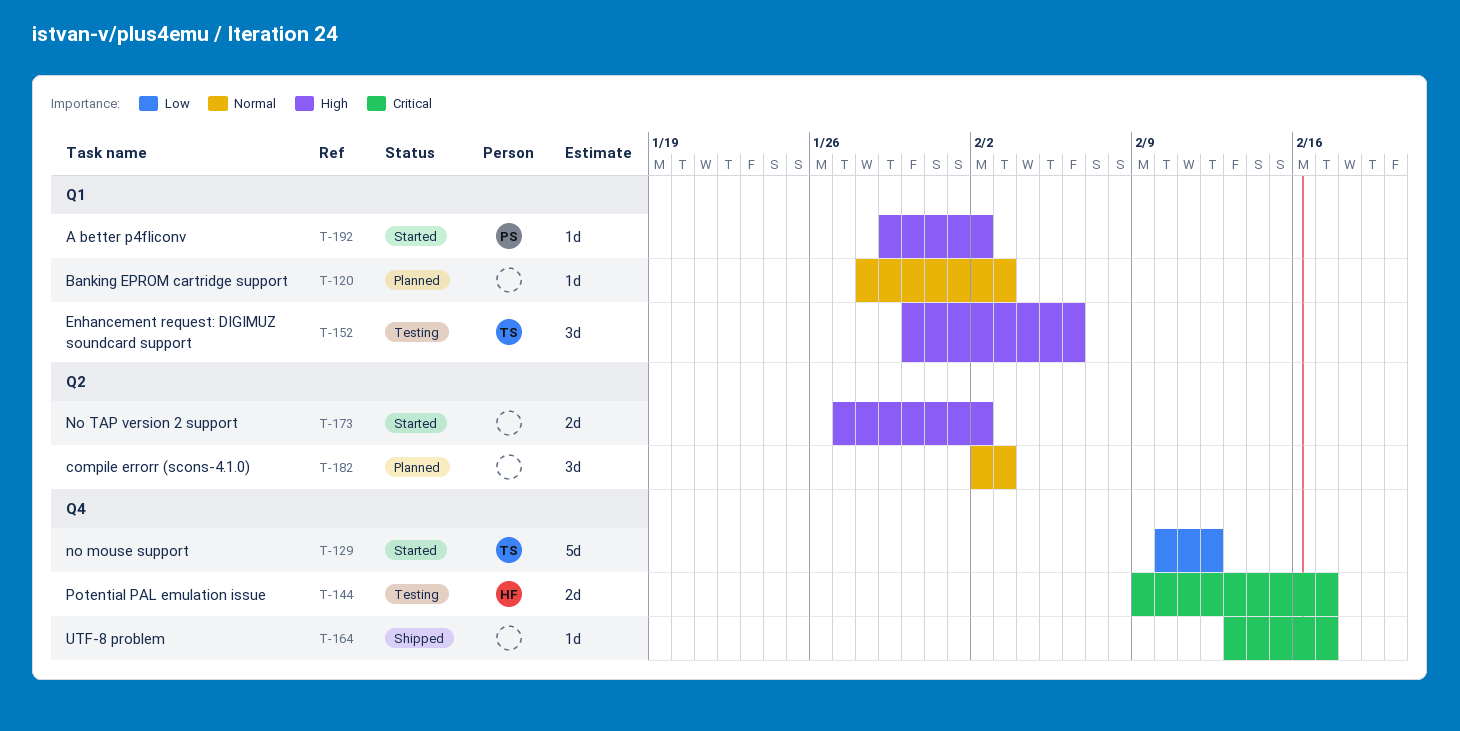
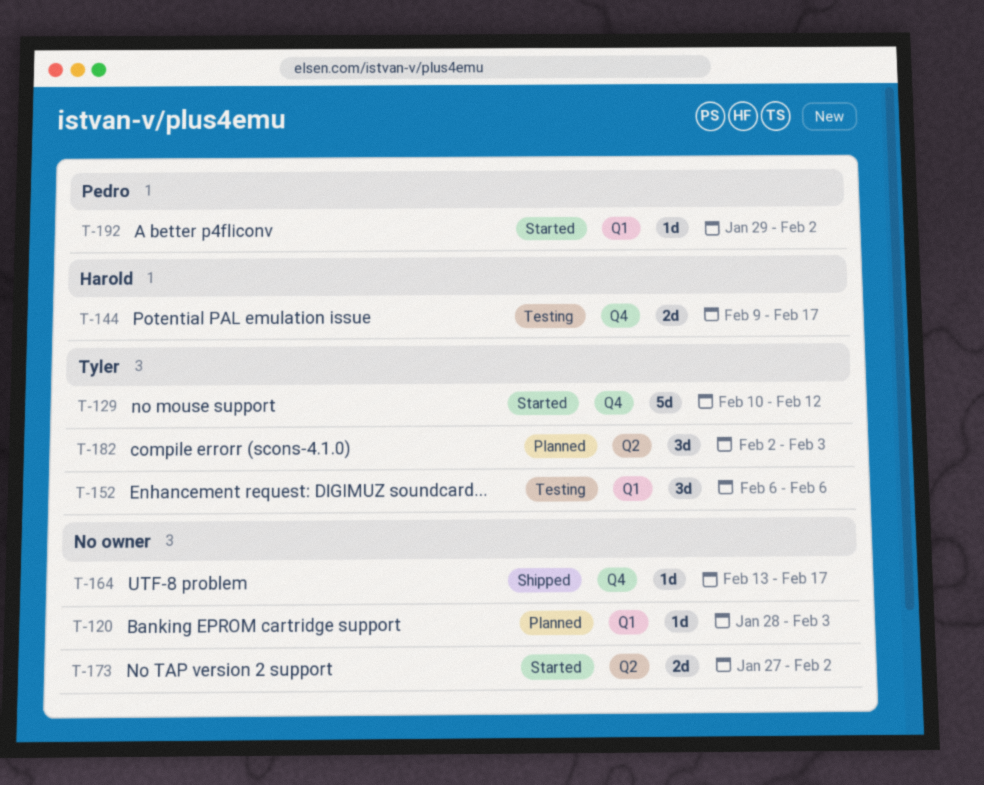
T-152, start: Jan 30 -> Feb 6
T-182, owner: none -> Tyler

